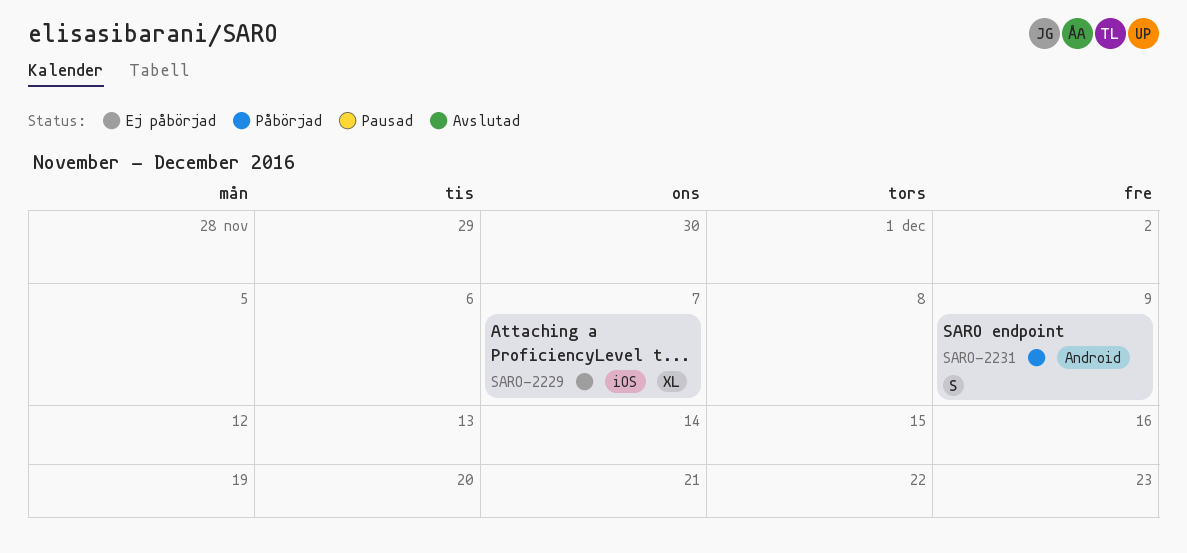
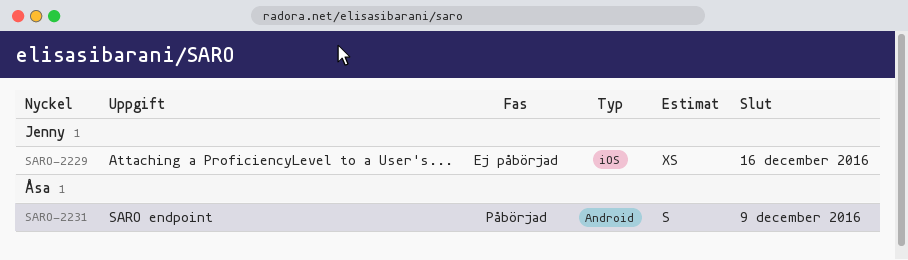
SARO-2229, estimate: XL -> XS
SARO-2229, due: Dec 7 -> Dec 16

